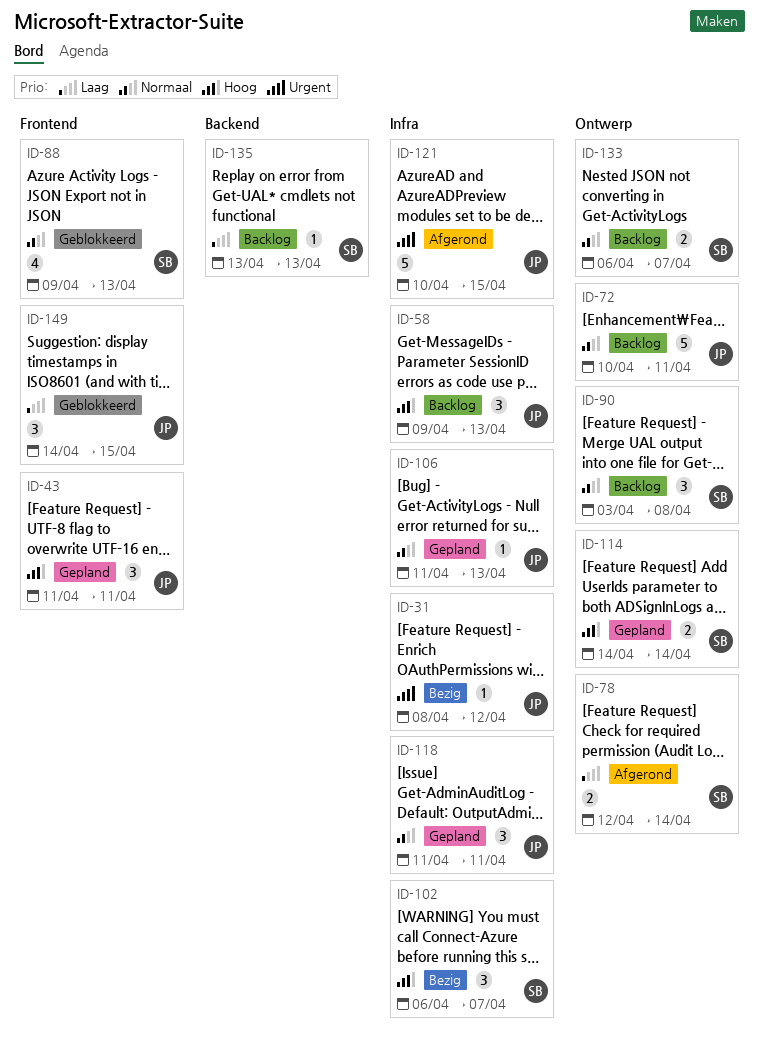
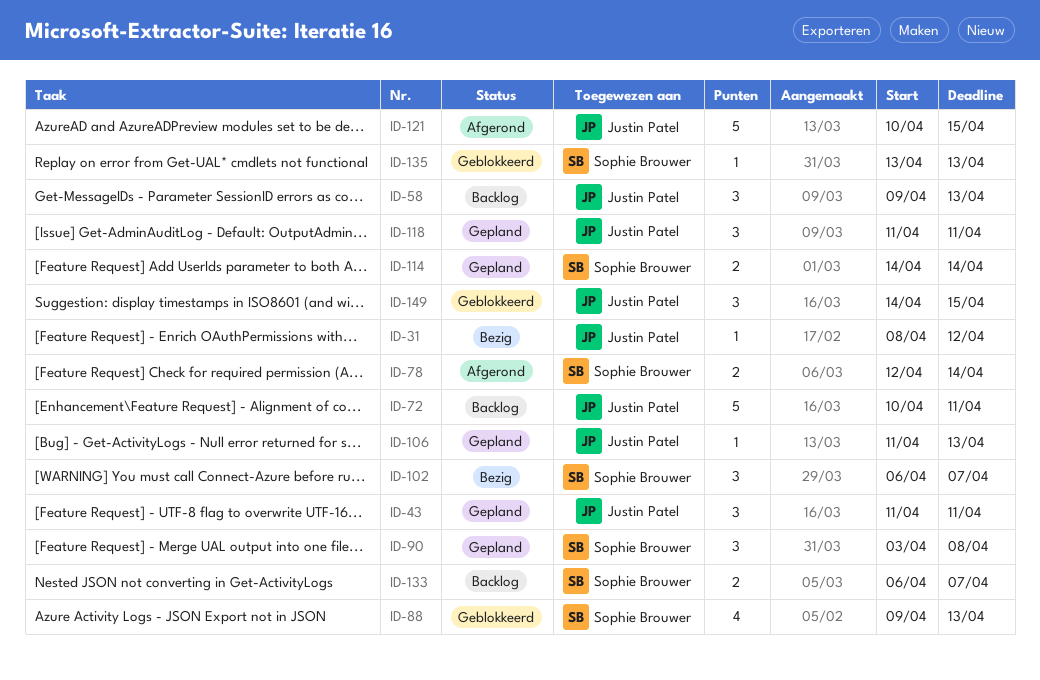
ID-90, status: Backlog -> Gepland
ID-135, status: Backlog -> Geblokkeerd

